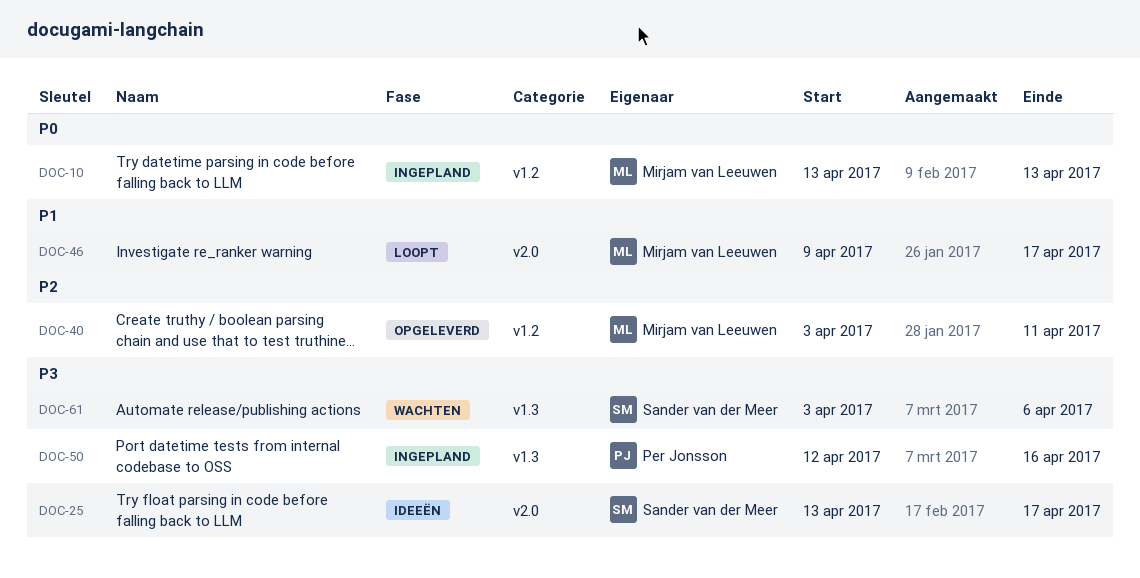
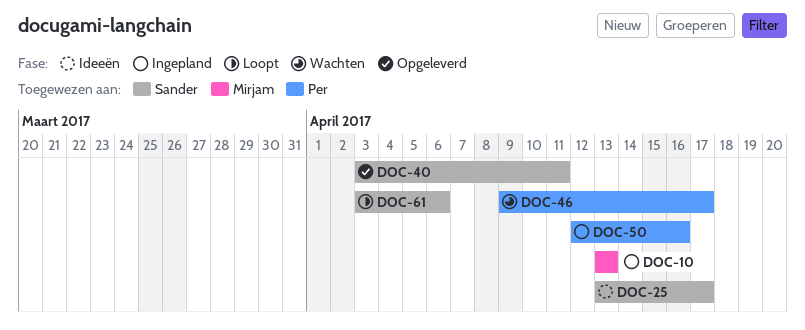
DOC-40, owner: Mirjam van Leeuwen -> Sander van der Meer
DOC-46, status: Loopt -> Wachten
DOC-46, owner: Mirjam van Leeuwen -> Per Jonsson
DOC-61, status: Wachten -> Loopt

